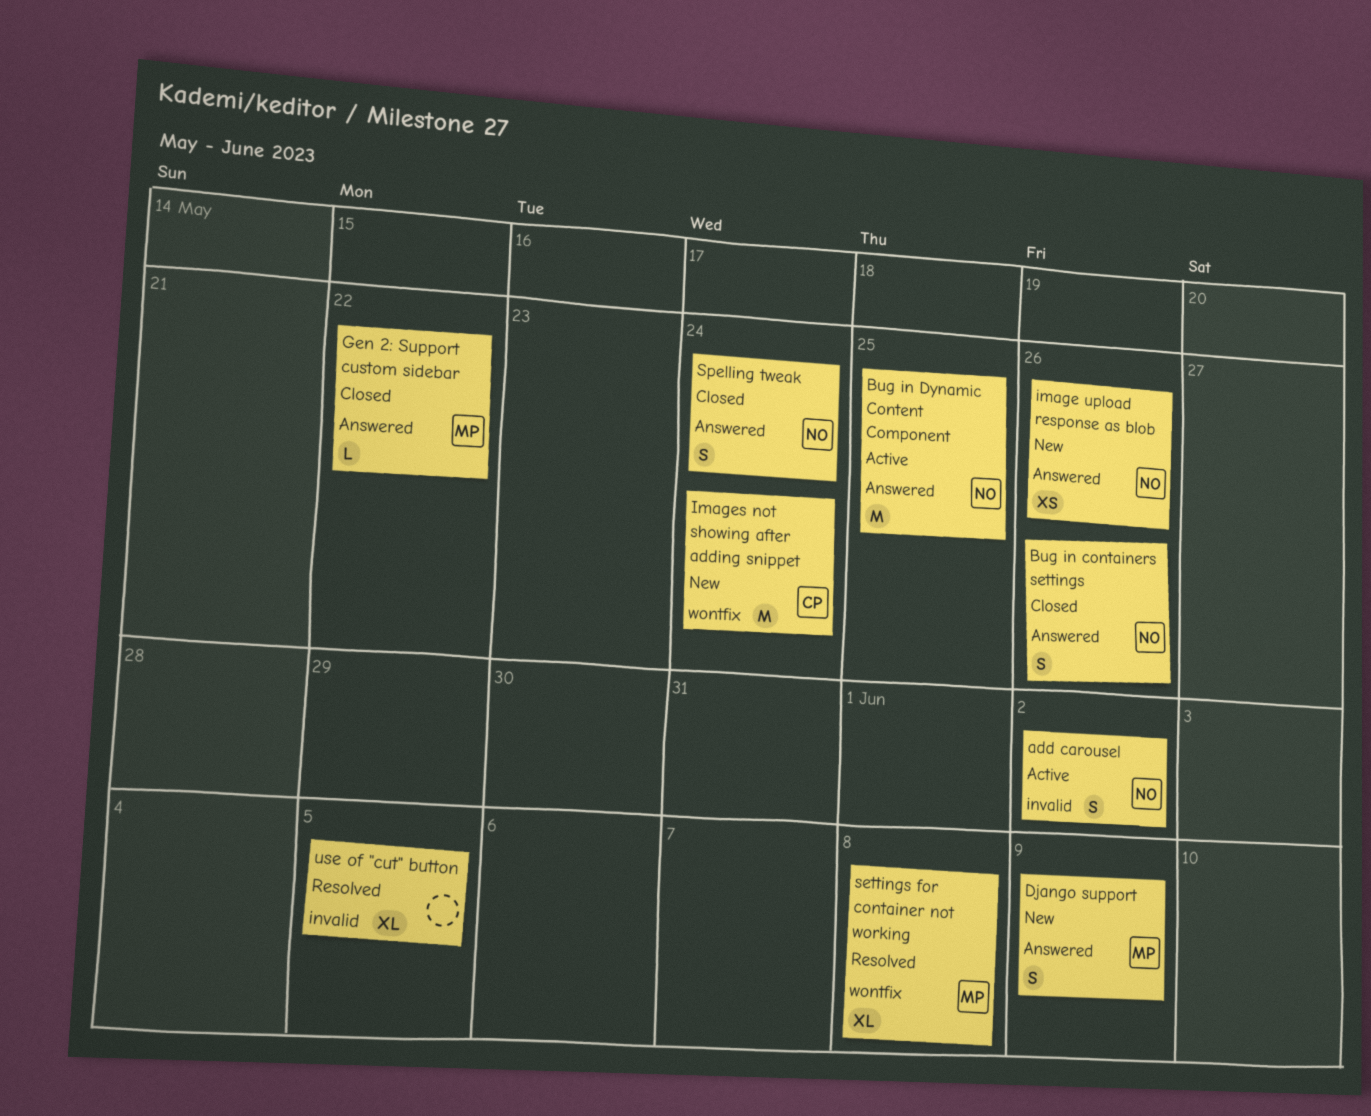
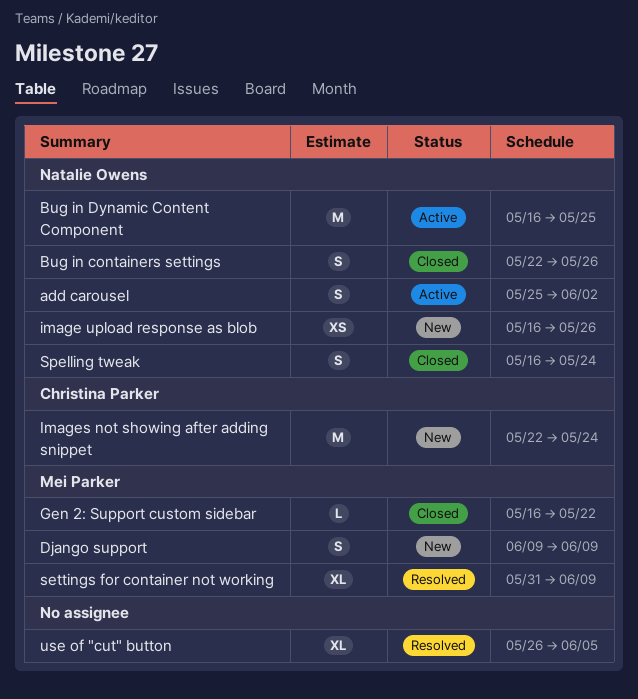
settings for container not working, due: Jun 8 -> Jun 9

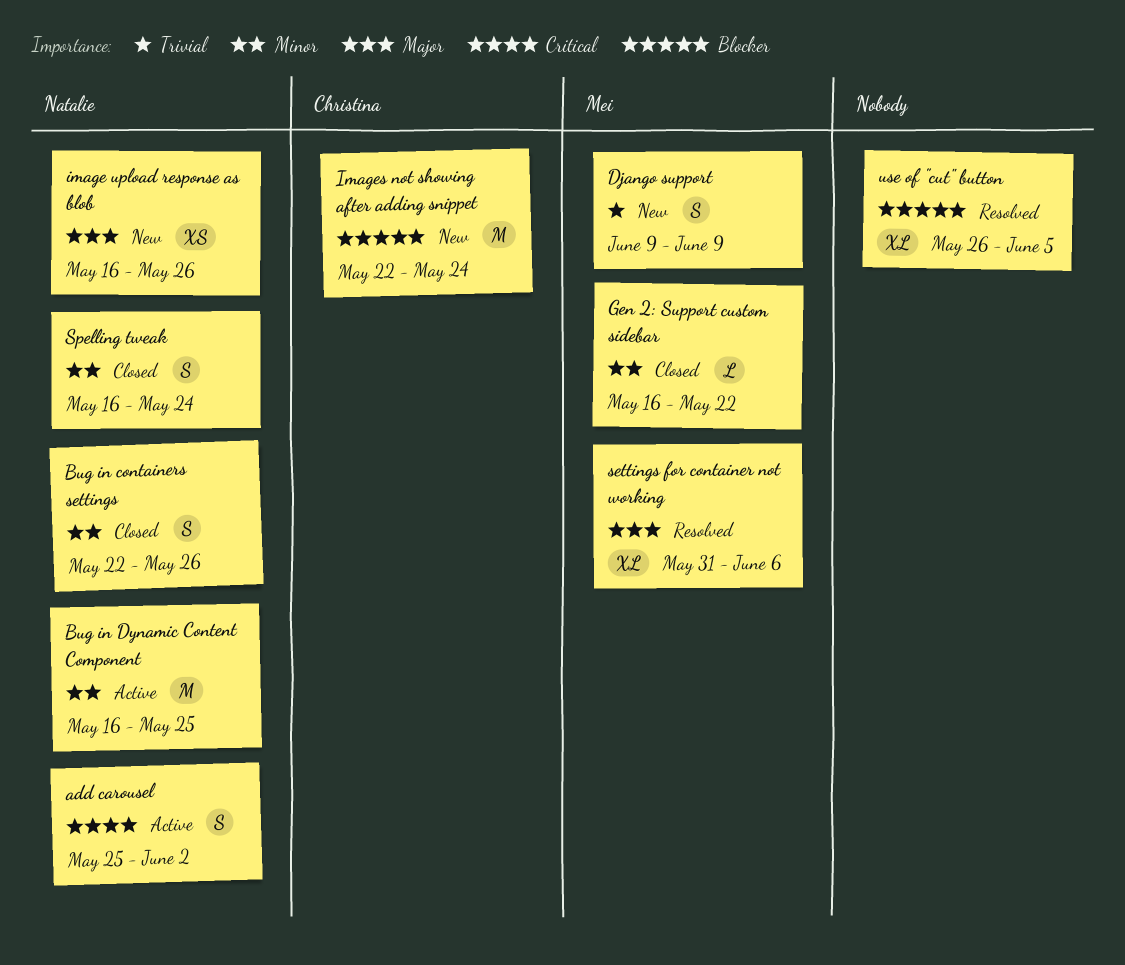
settings for container not working, due: Jun 9 -> Jun 6

